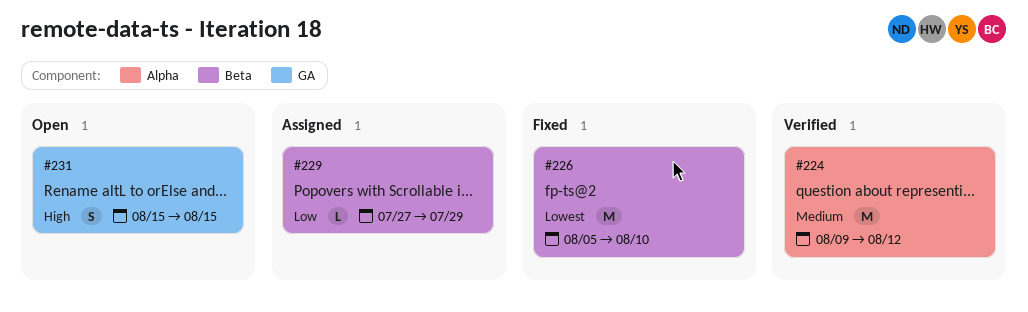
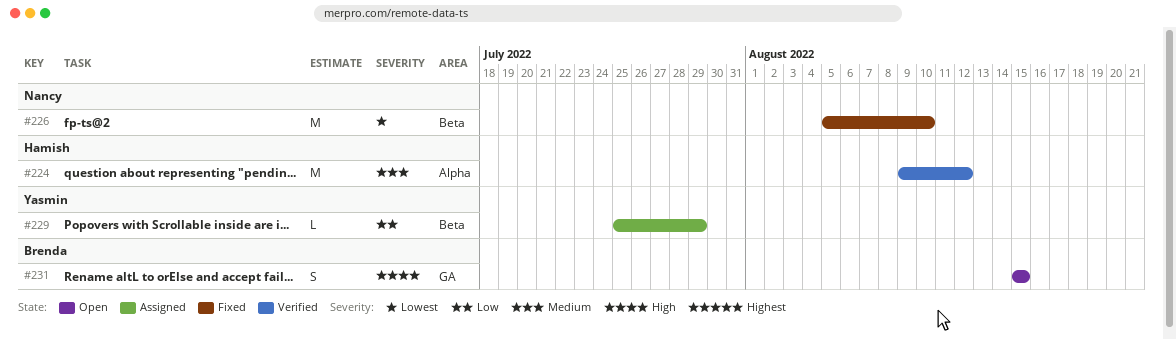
#229, start: Jul 27 -> Jul 25

